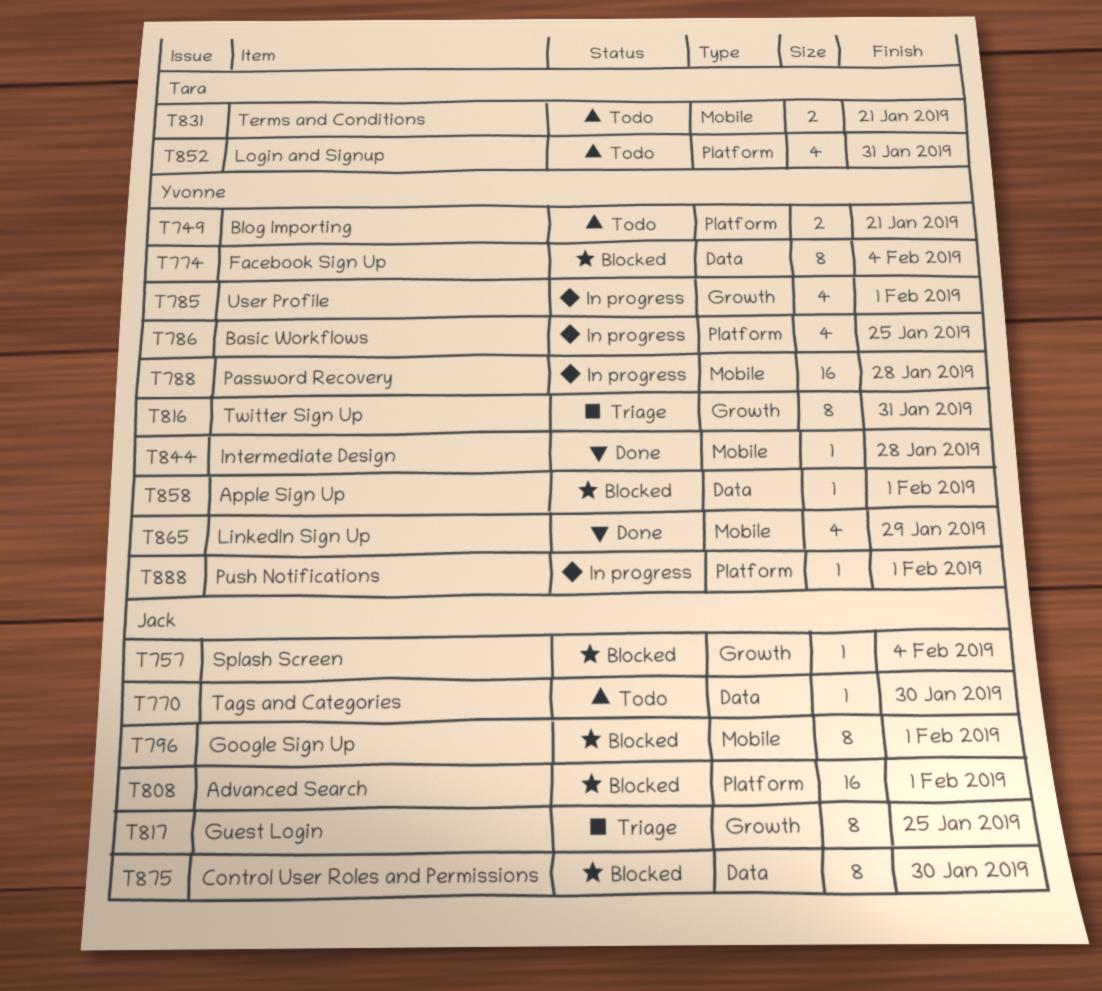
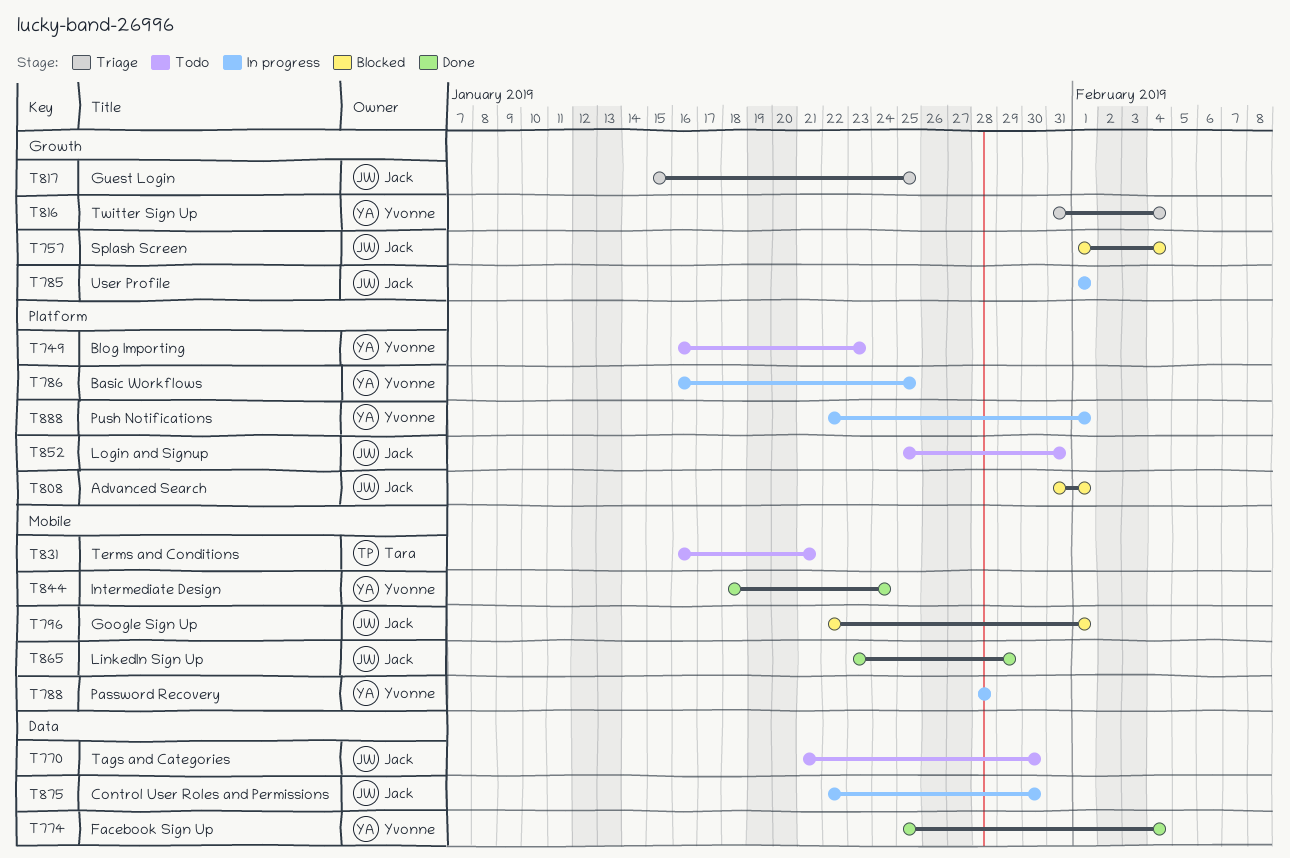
T749, due: Jan 21 -> Jan 23
T774, status: Blocked -> Done
T785, owner: Yvonne -> Jack
T816, due: Jan 31 -> Feb 4
T844, due: Jan 28 -> Jan 24
T852, owner: Tara -> Jack
T858: present -> none
T865, owner: Yvonne -> Jack
T875, status: Blocked -> In progress

